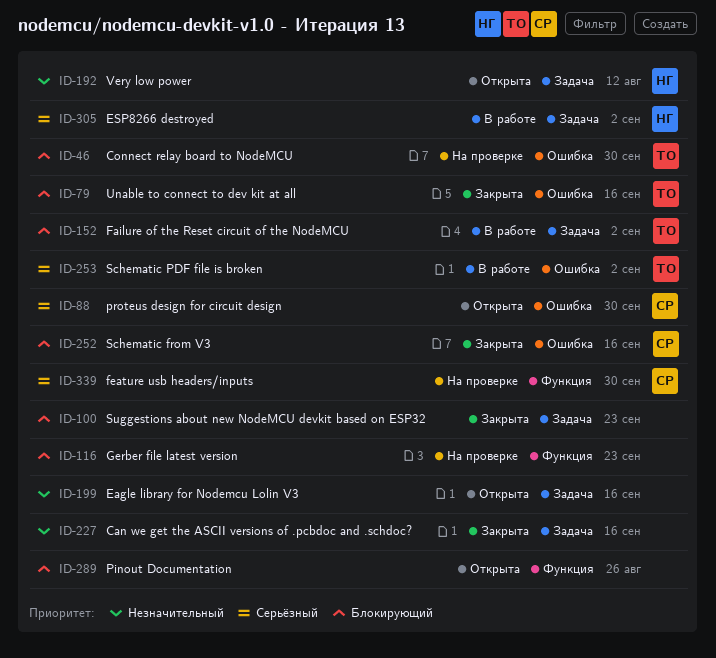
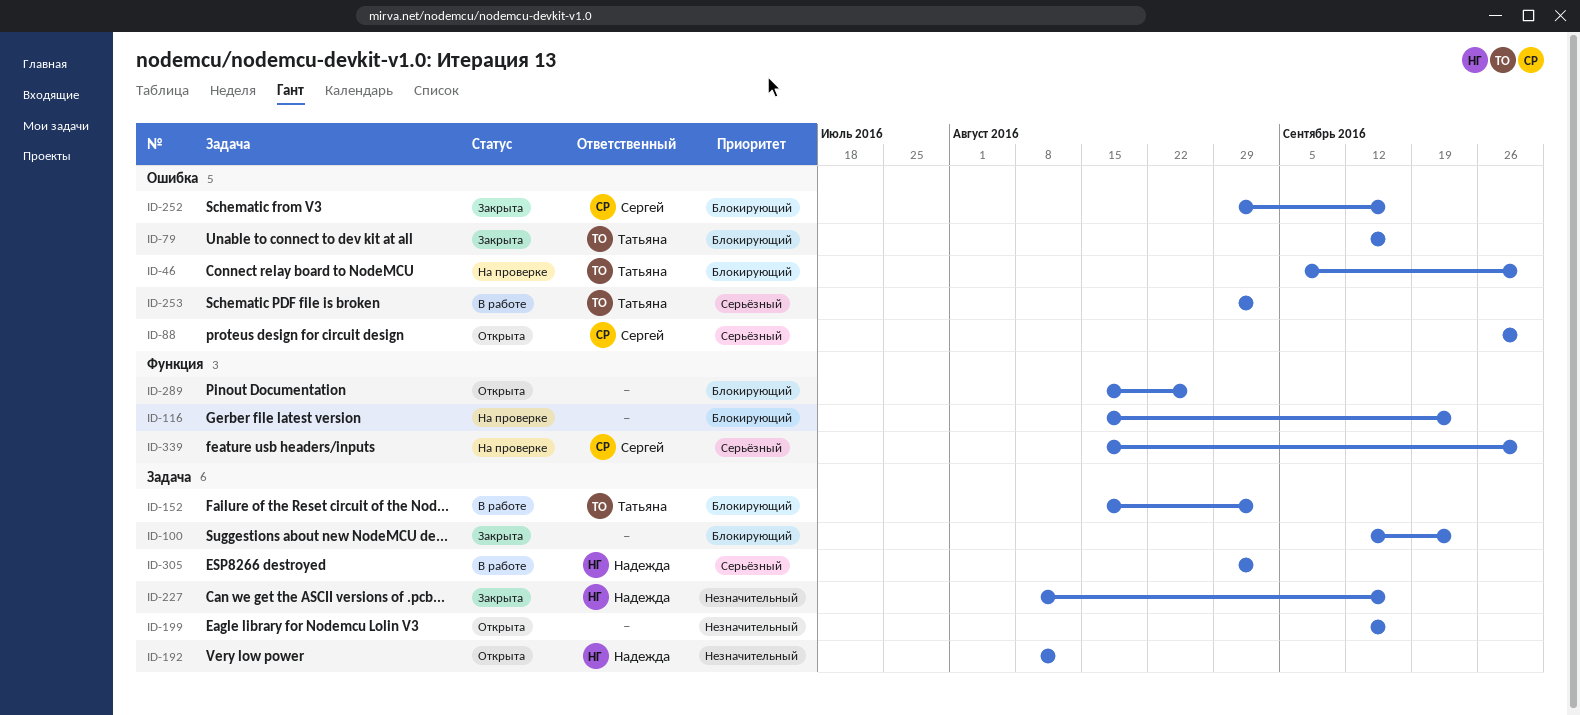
ID-227, owner: none -> Надежда

